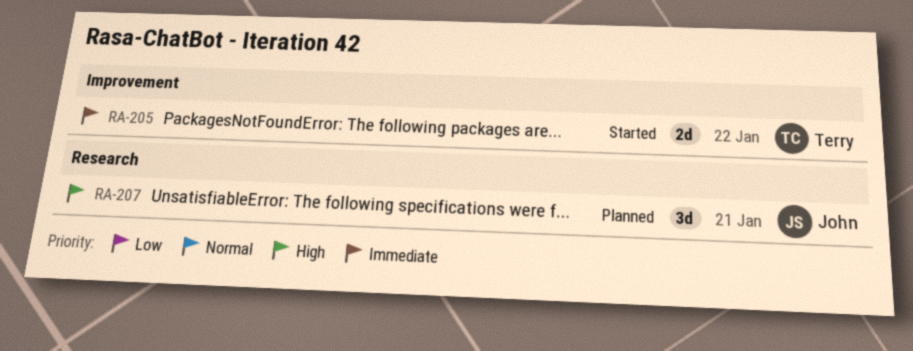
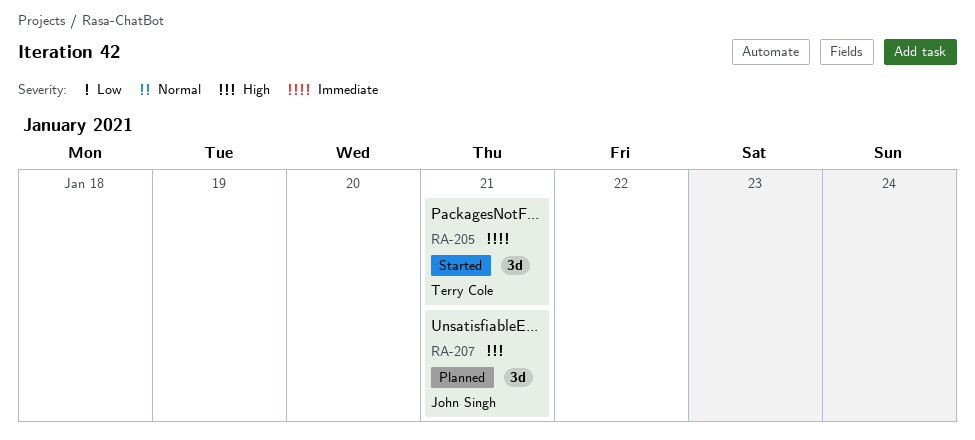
RA-205, estimate: 2d -> 3d
RA-205, due: Jan 22 -> Jan 21

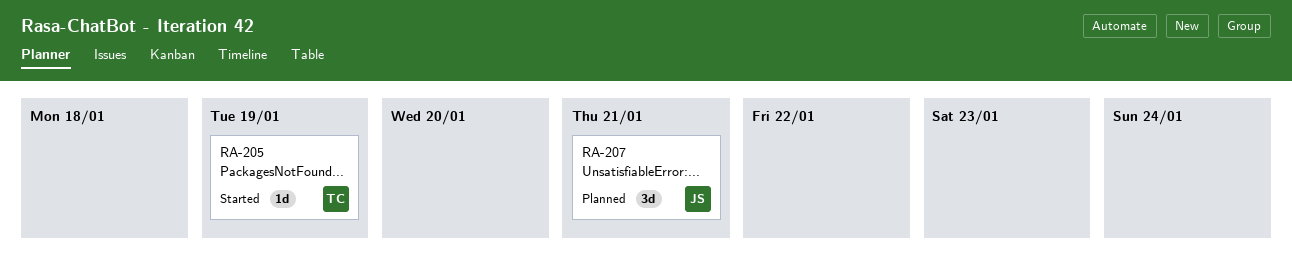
RA-205, estimate: 3d -> 1d
RA-205, due: Jan 21 -> Jan 19

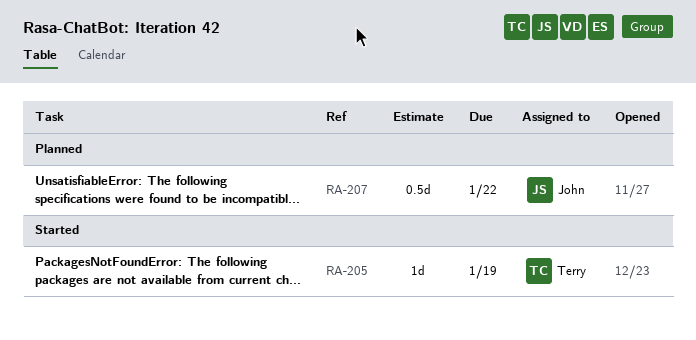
RA-207, estimate: 3d -> 0.5d
RA-207, due: Jan 21 -> Jan 22

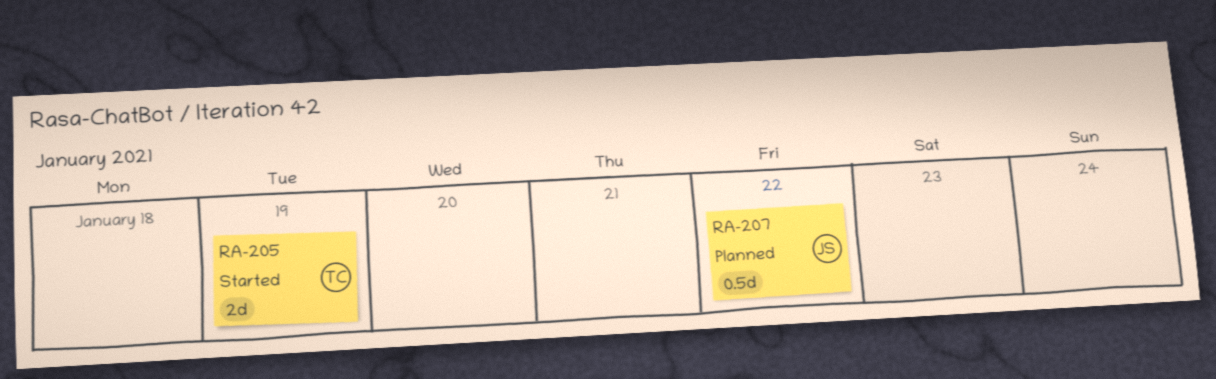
RA-205, estimate: 1d -> 2d

